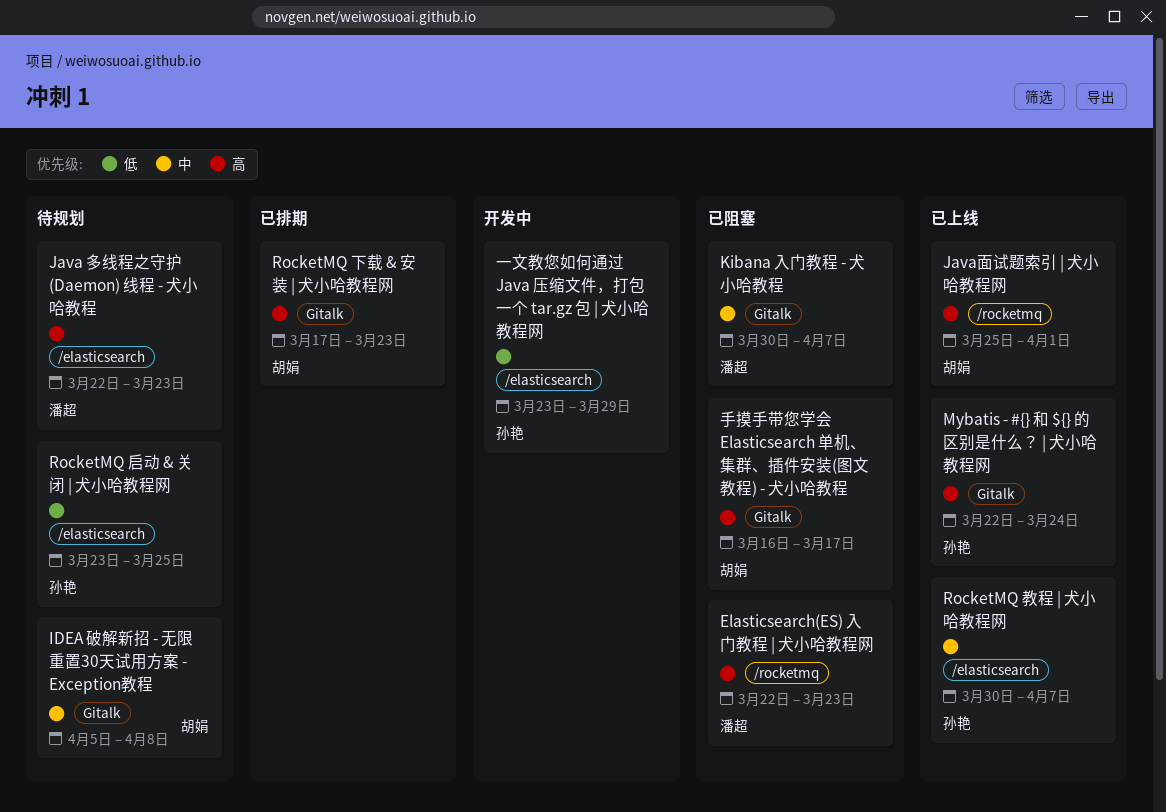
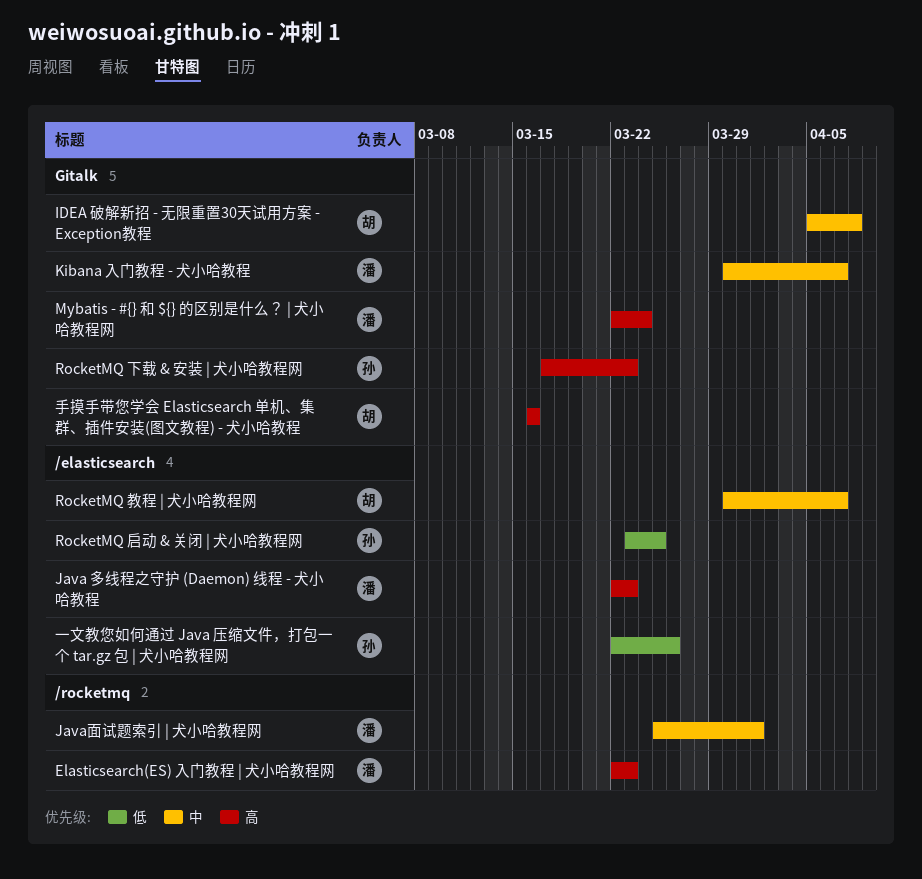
Java面试题索引 | 犬小哈教程网, owner: 胡娟 -> 潘超
Java面试题索引 | 犬小哈教程网, priority: 高 -> 中
Mybatis - #{} 和 ${} 的区别是什么？ | 犬小哈教程网, owner: 孙艳 -> 潘超
RocketMQ 下载 & 安装 | 犬小哈教程网, owner: 胡娟 -> 孙艳
RocketMQ 教程 | 犬小哈教程网, owner: 孙艳 -> 胡娟
一文教您如何通过 Java 压缩文件，打包一个 tar.gz 包 | 犬小哈教程网, start: Mar 23 -> Mar 22
一文教您如何通过 Java 压缩文件，打包一个 tar.gz 包 | 犬小哈教程网, due: Mar 29 -> Mar 26
手摸手带您学会 Elasticsearch 单机、集群、插件安装(图文教程) - 犬小哈教程, due: Mar 17 -> Mar 16

